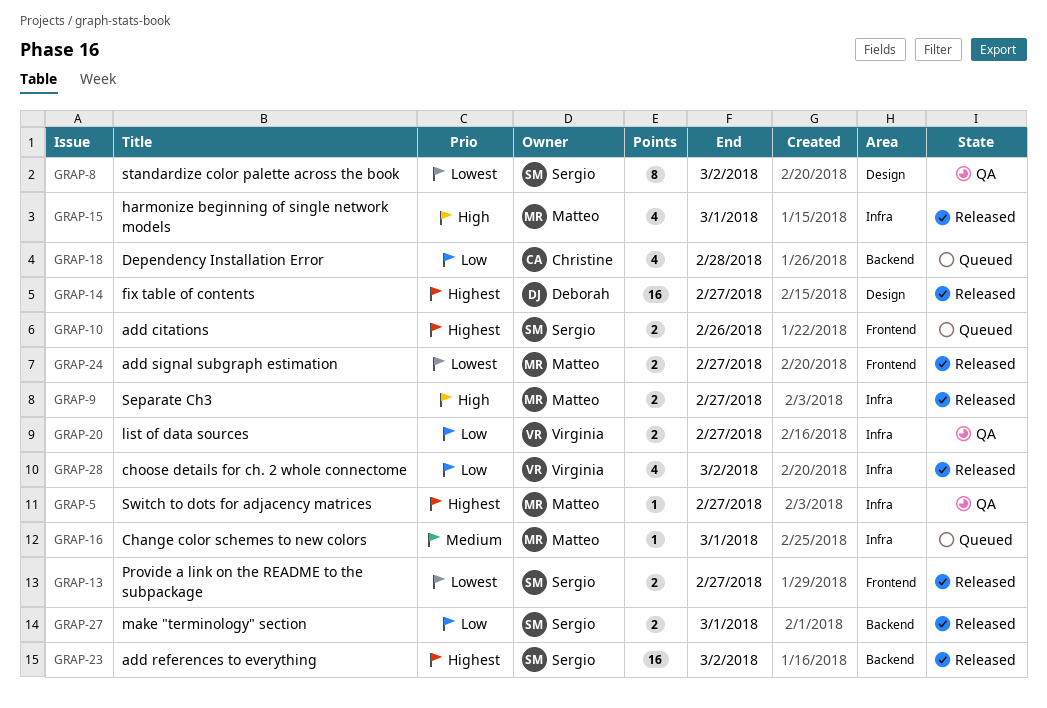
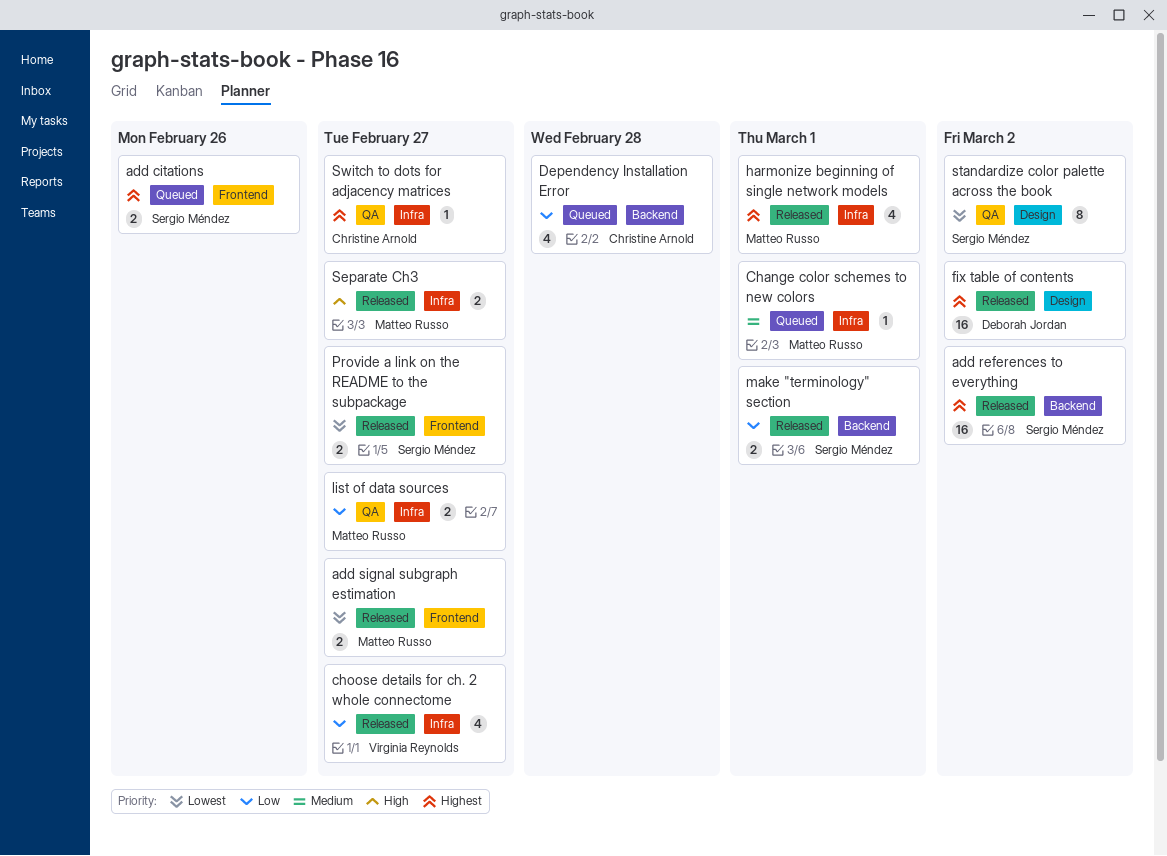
choose details for ch. 2 whole connectome, due: Mar 2 -> Feb 27
fix table of contents, due: Feb 27 -> Mar 2
harmonize beginning of single network models, priority: High -> Highest
list of data sources, owner: Virginia Reynolds -> Matteo Russo
Switch to dots for adjacency matrices, owner: Matteo Russo -> Christine Arnold

